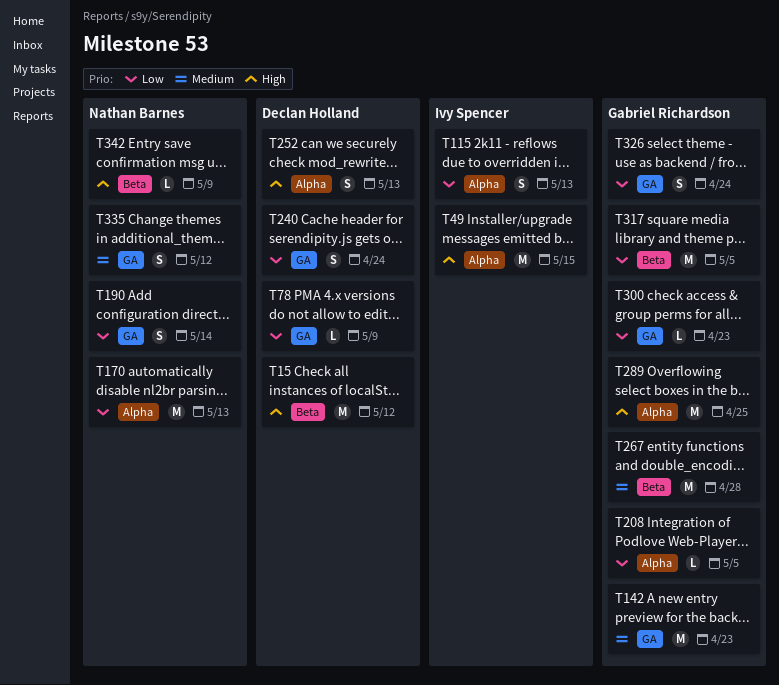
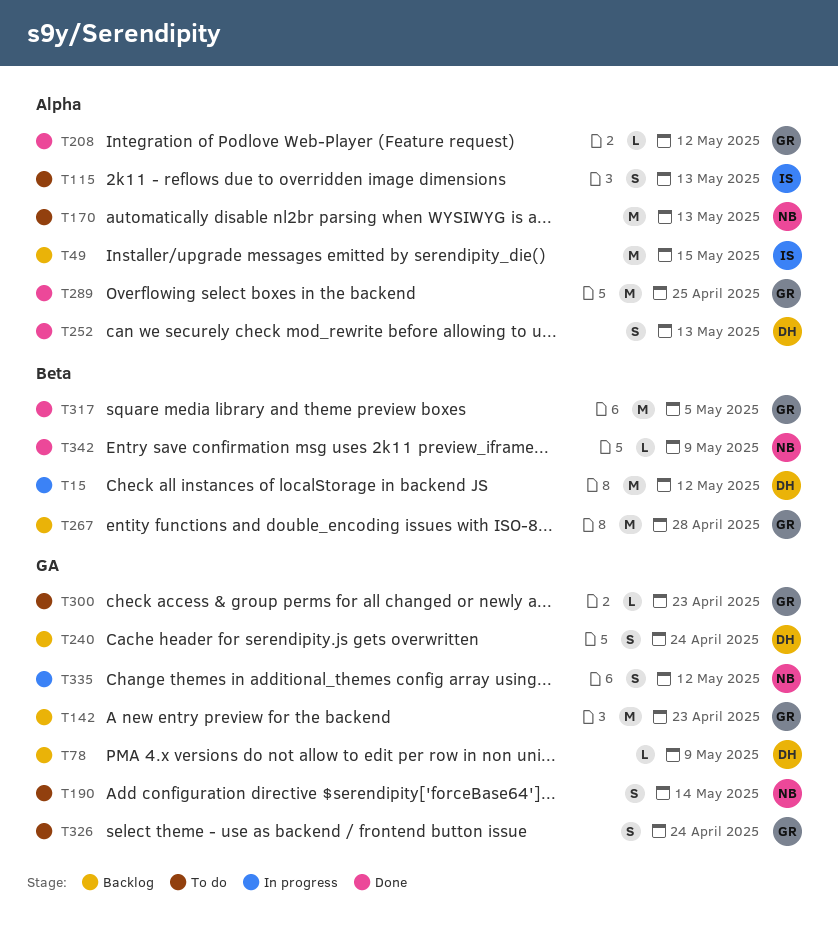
T208, due: May 5 -> May 12

